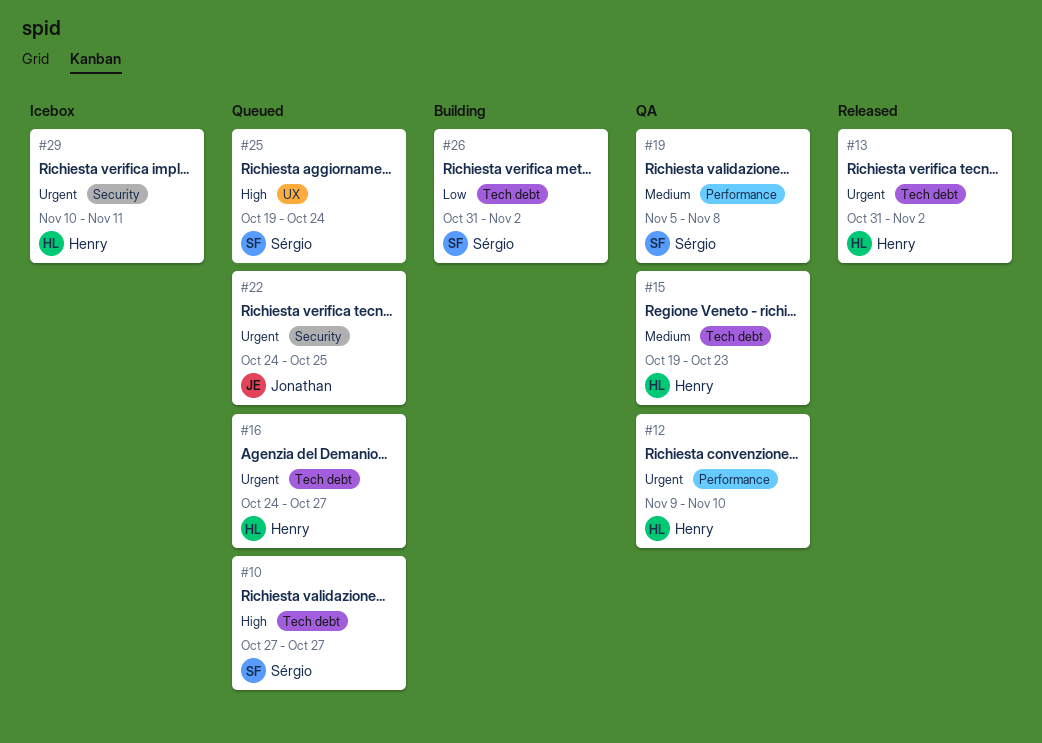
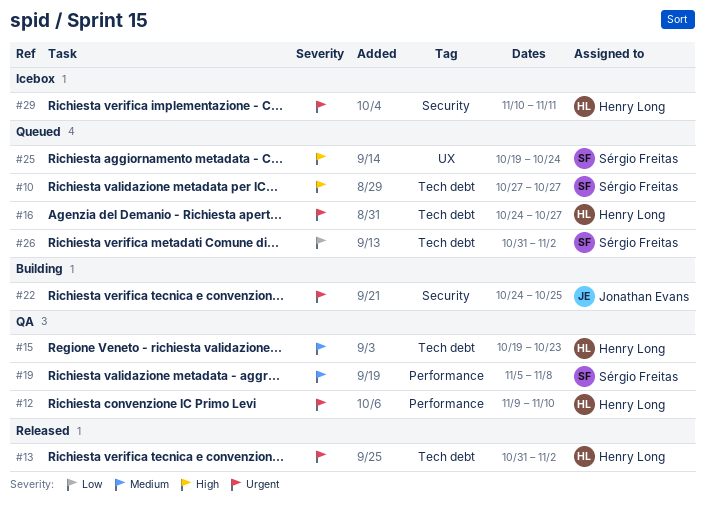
#22, status: Queued -> Building
#26, status: Building -> Queued

